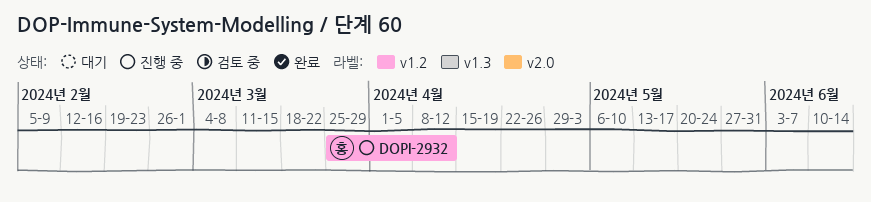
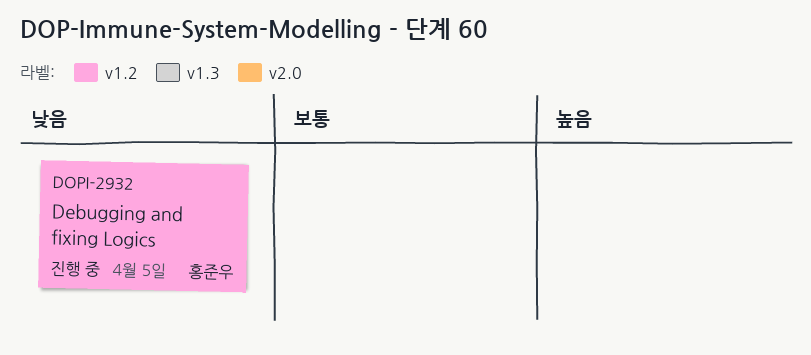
DOPI-2932, due: Apr 12 -> Apr 5

